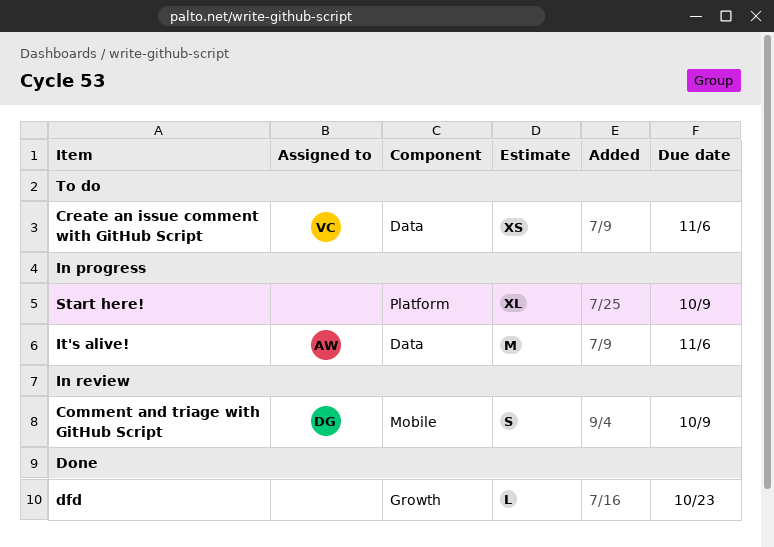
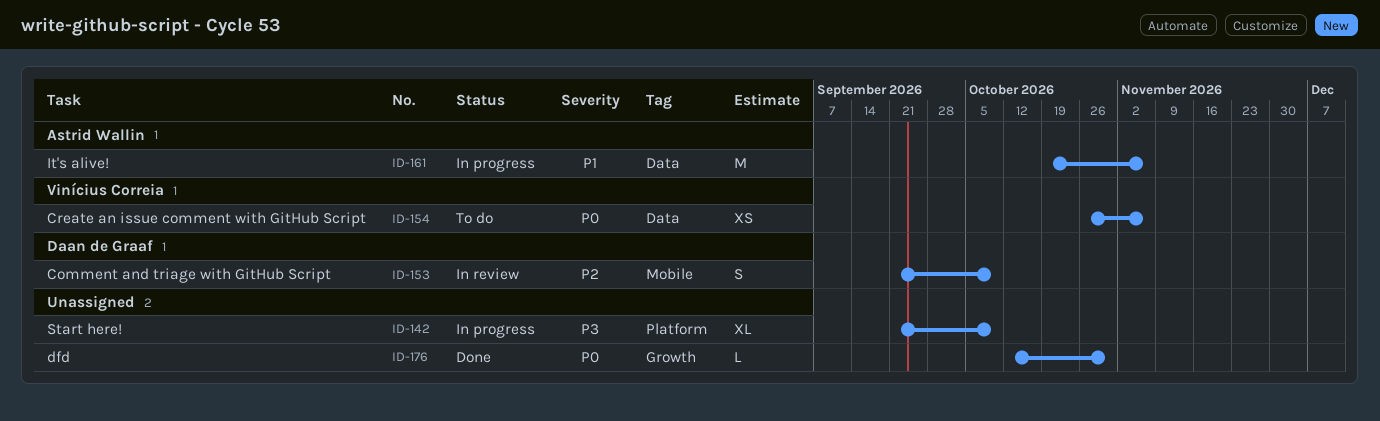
dfd, due: Oct 23 -> Oct 30

